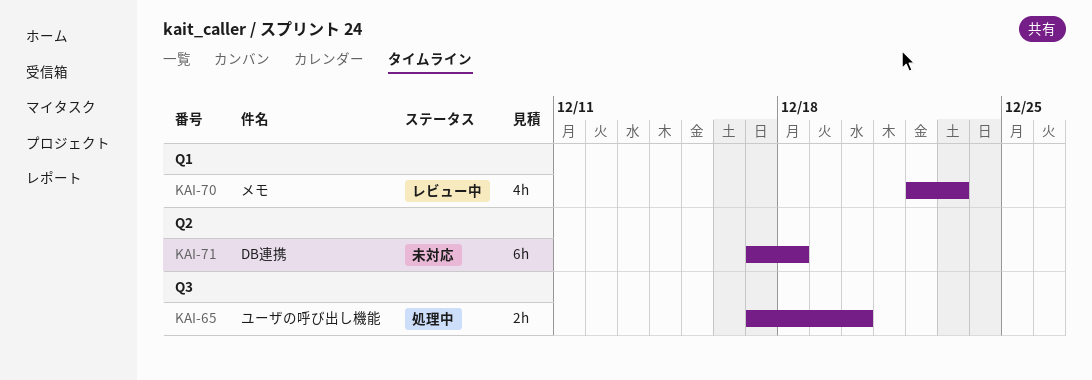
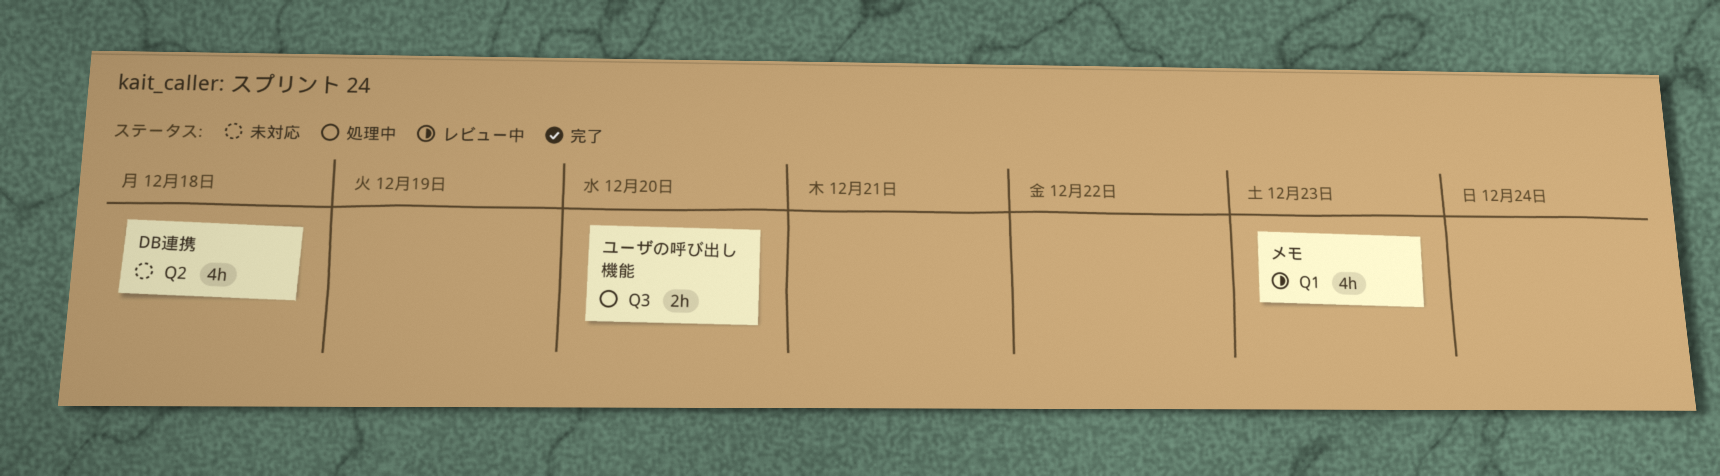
DB連携, estimate: 6h -> 4h

